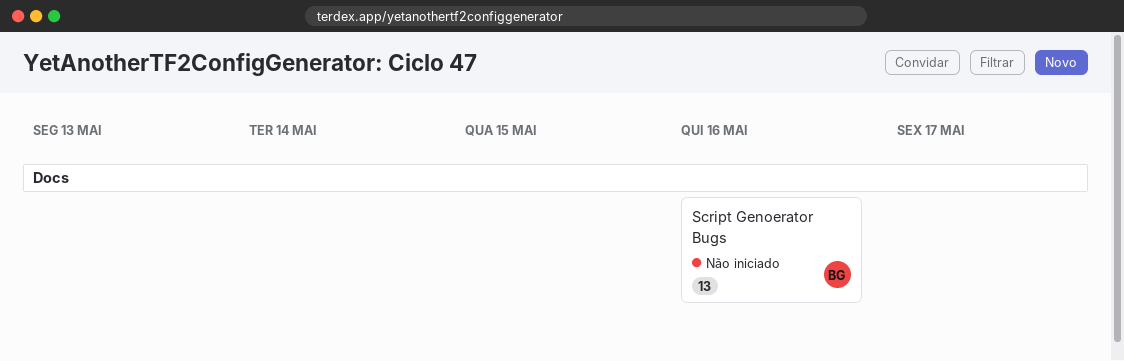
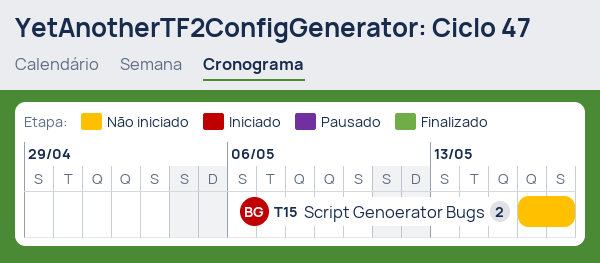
Script Genoerator Bugs, estimate: 13 -> 2
Script Genoerator Bugs, due: May 16 -> May 17

